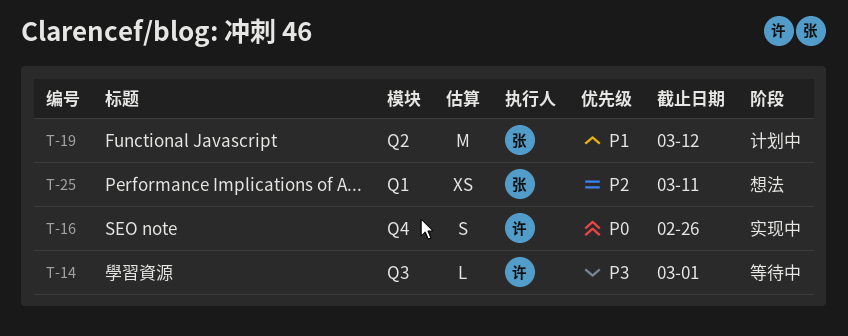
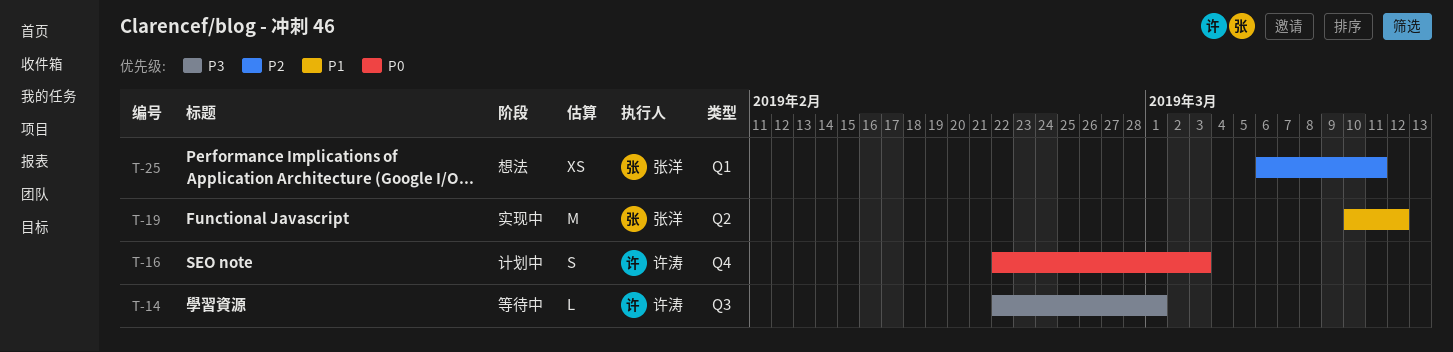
T-16, status: 实现中 -> 计划中
T-16, due: Feb 26 -> Mar 3
T-19, status: 计划中 -> 实现中

